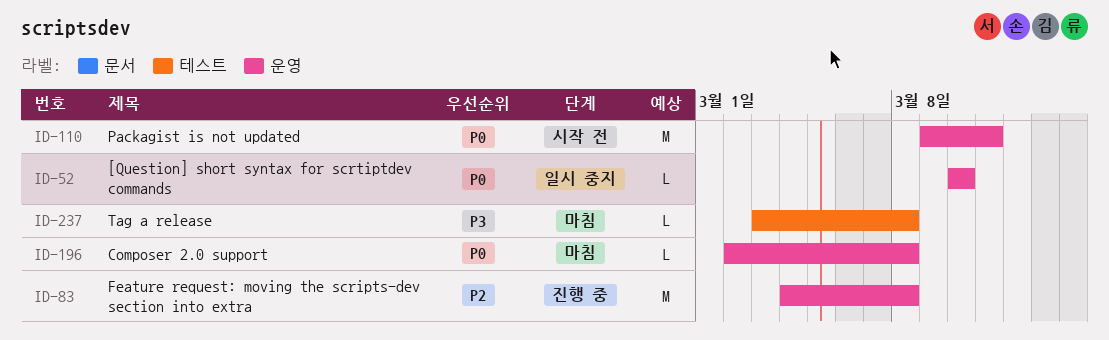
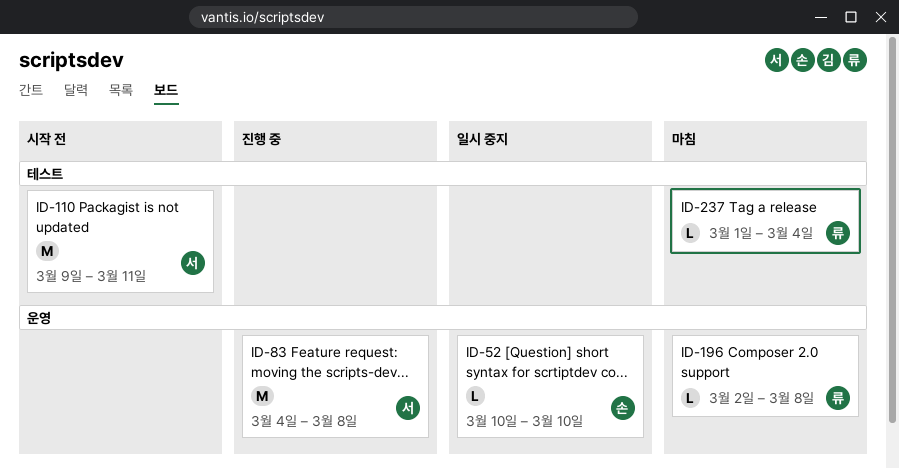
ID-110, label: 운영 -> 테스트
ID-237, start: Mar 3 -> Mar 1
ID-237, due: Mar 8 -> Mar 4

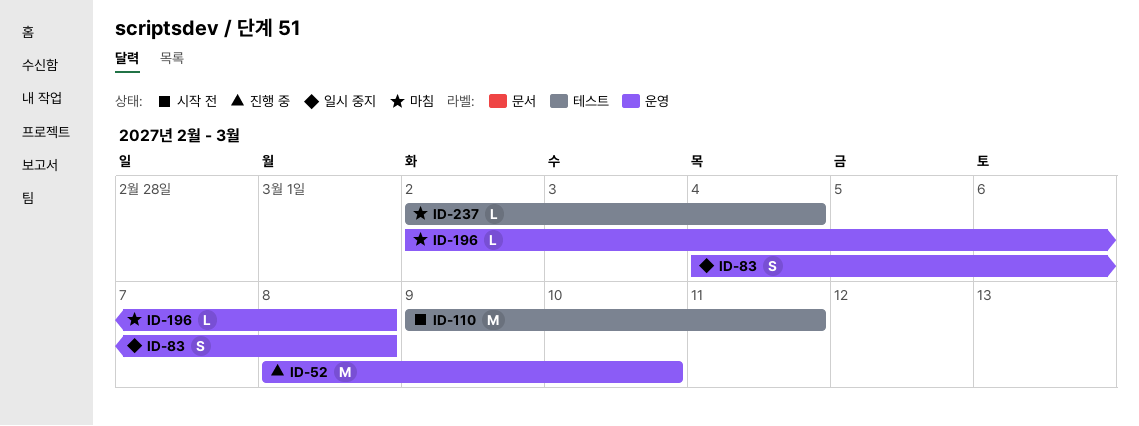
ID-52, status: 일시 중지 -> 진행 중
ID-52, estimate: L -> M
ID-52, start: Mar 10 -> Mar 8
ID-83, status: 진행 중 -> 일시 중지
ID-83, estimate: M -> S
ID-237, start: Mar 1 -> Mar 2

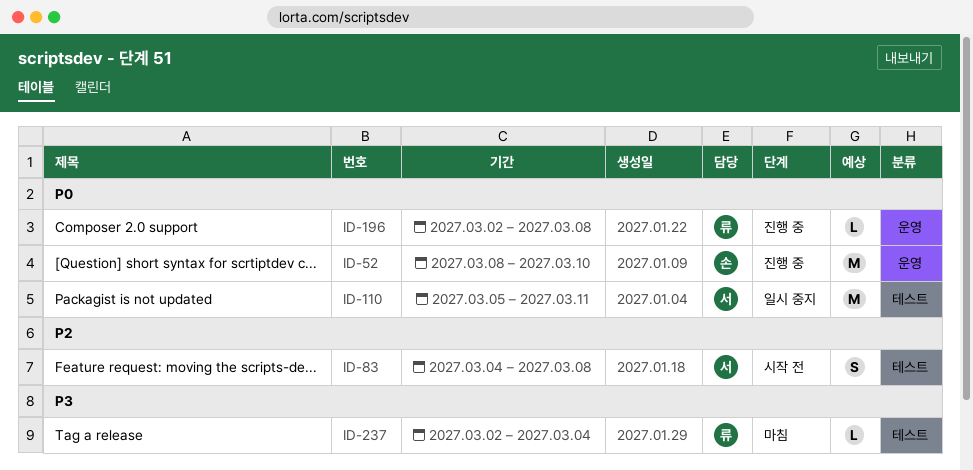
ID-83, status: 일시 중지 -> 시작 전
ID-83, label: 운영 -> 테스트
ID-110, status: 시작 전 -> 일시 중지
ID-110, start: Mar 9 -> Mar 5
ID-196, status: 마침 -> 진행 중

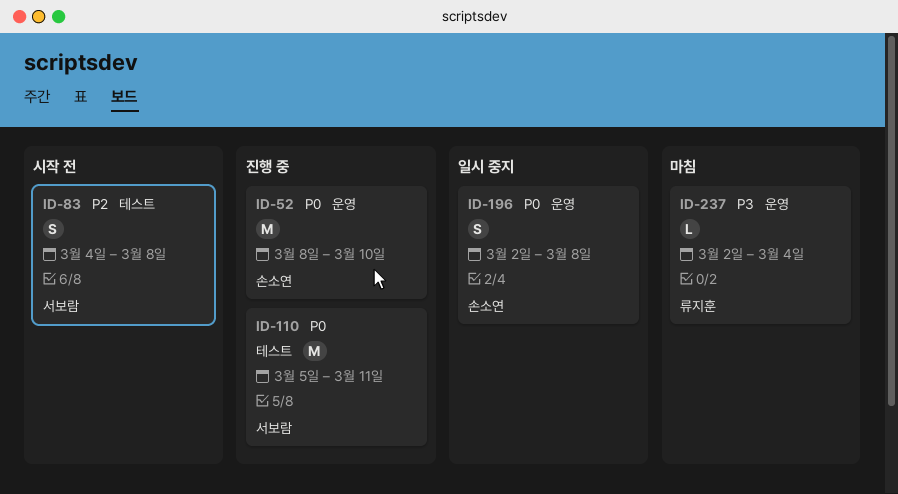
ID-110, status: 일시 중지 -> 진행 중
ID-196, status: 진행 중 -> 일시 중지
ID-196, owner: 류지훈 -> 손소연
ID-196, estimate: L -> S
ID-237, label: 테스트 -> 운영

